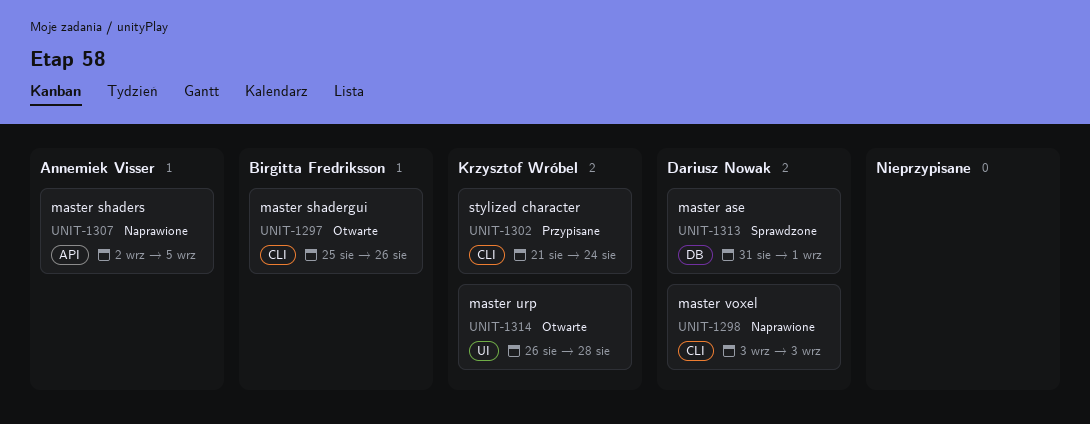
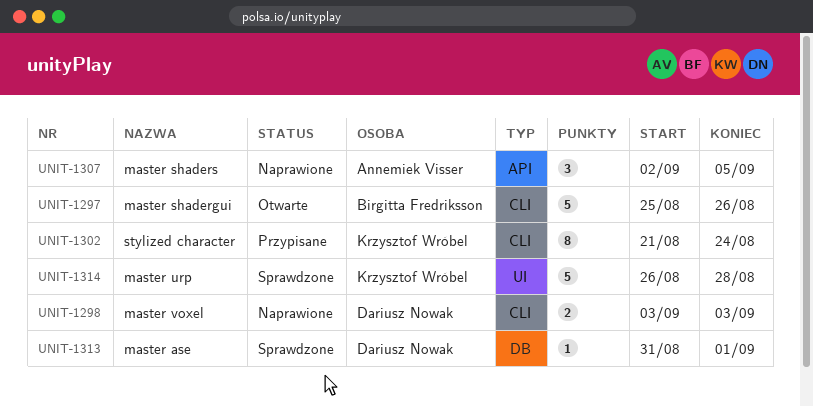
UNIT-1314, status: Otwarte -> Sprawdzone

